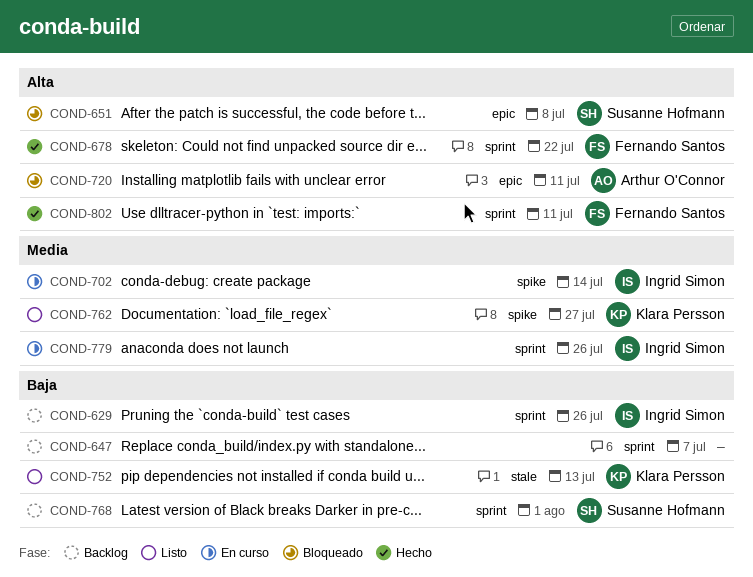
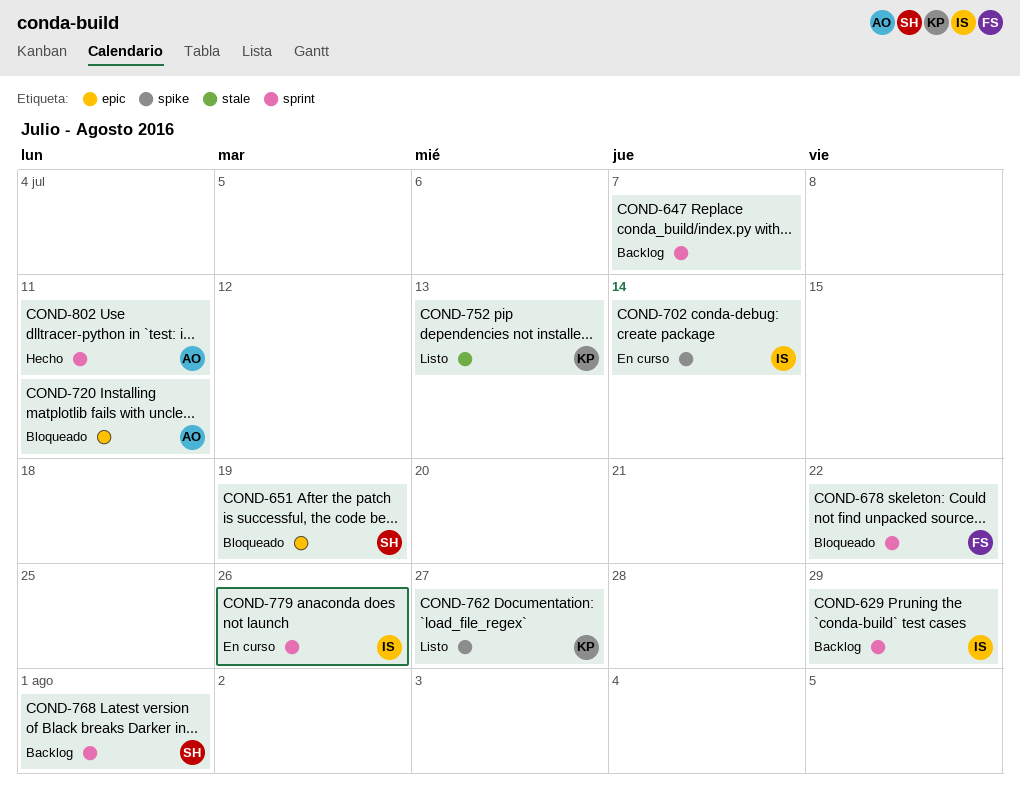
COND-629, due: Jul 26 -> Jul 29
COND-651, due: Jul 8 -> Jul 19
COND-678, status: Hecho -> Bloqueado
COND-802, owner: Fernando Santos -> Arthur O'Connor

